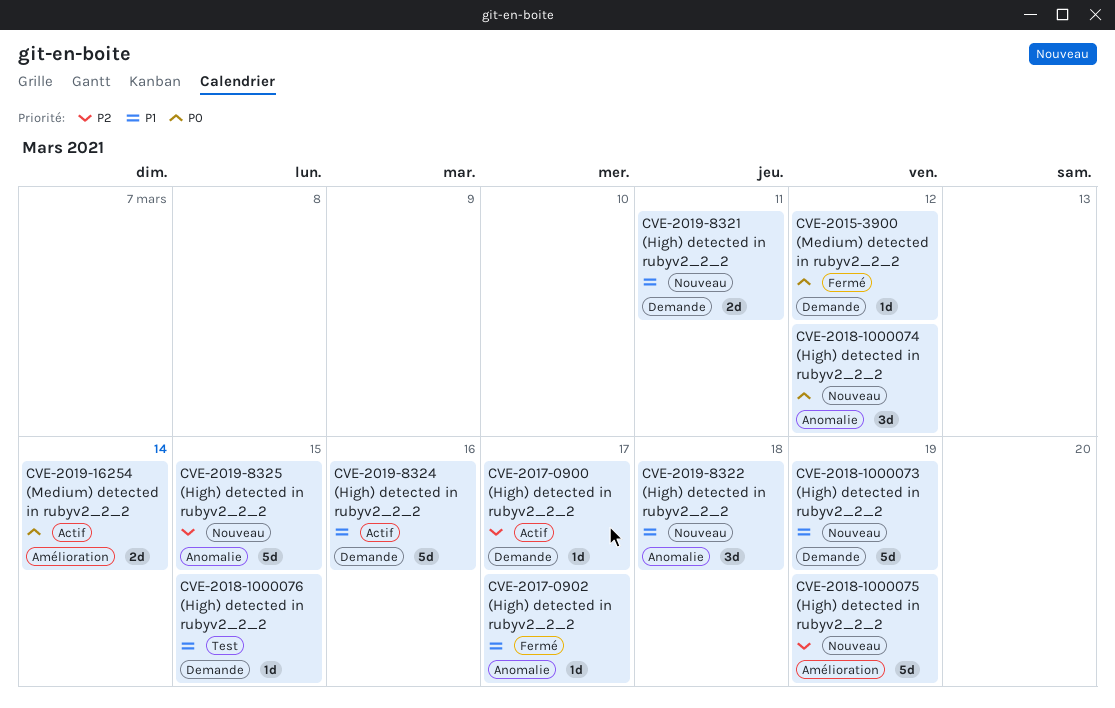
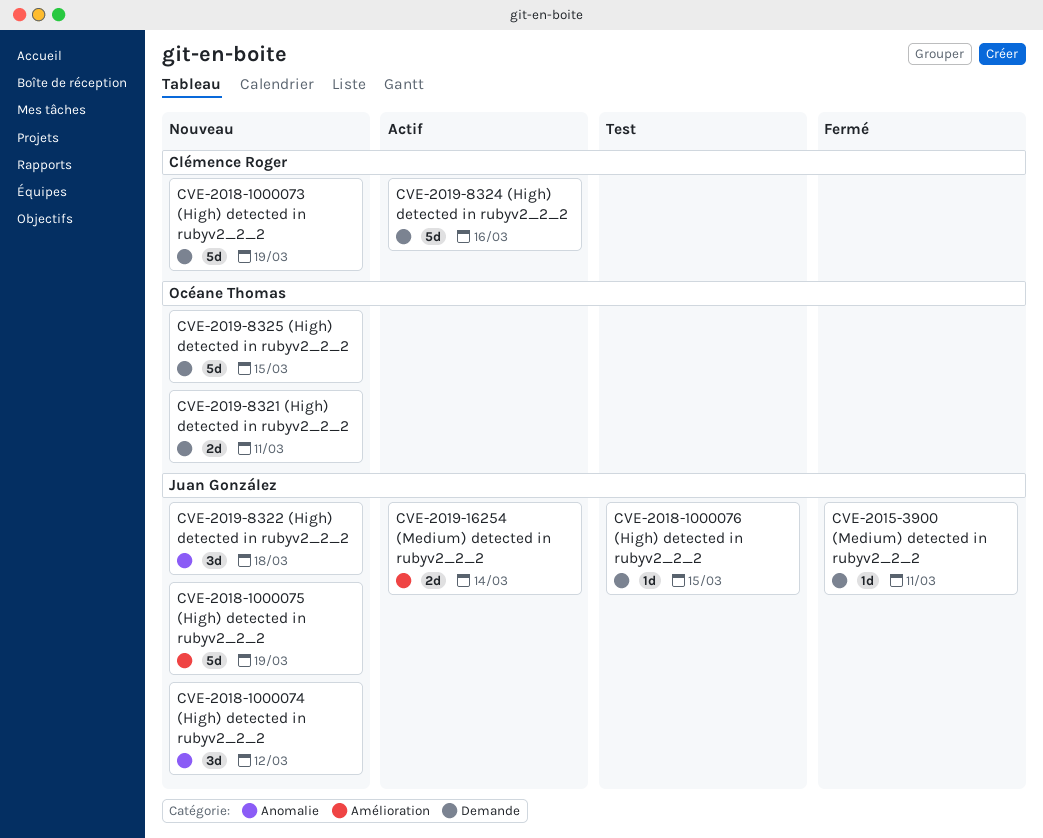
CVE-2015-3900 (Medium) detected in rubyv2_2_2, due: Mar 12 -> Mar 11
CVE-2017-0900 (High) detected in rubyv2_2_2: present -> none
CVE-2017-0902 (High) detected in rubyv2_2_2: present -> none
CVE-2019-8325 (High) detected in rubyv2_2_2, label: Anomalie -> Demande

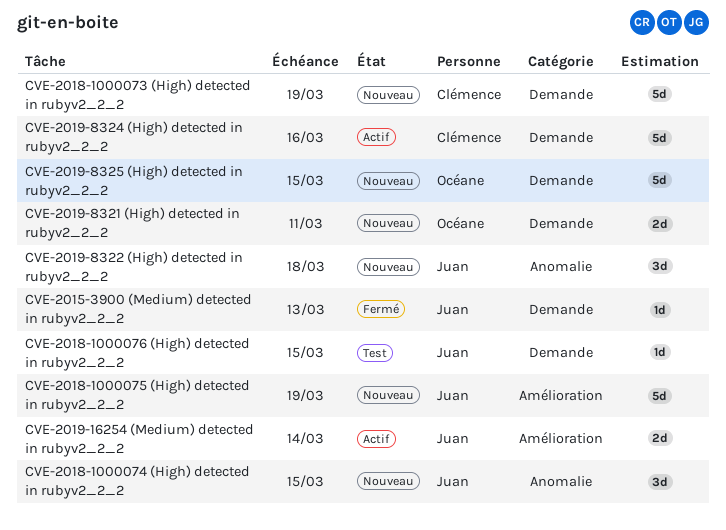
CVE-2015-3900 (Medium) detected in rubyv2_2_2, due: Mar 11 -> Mar 13
CVE-2018-1000074 (High) detected in rubyv2_2_2, due: Mar 12 -> Mar 15

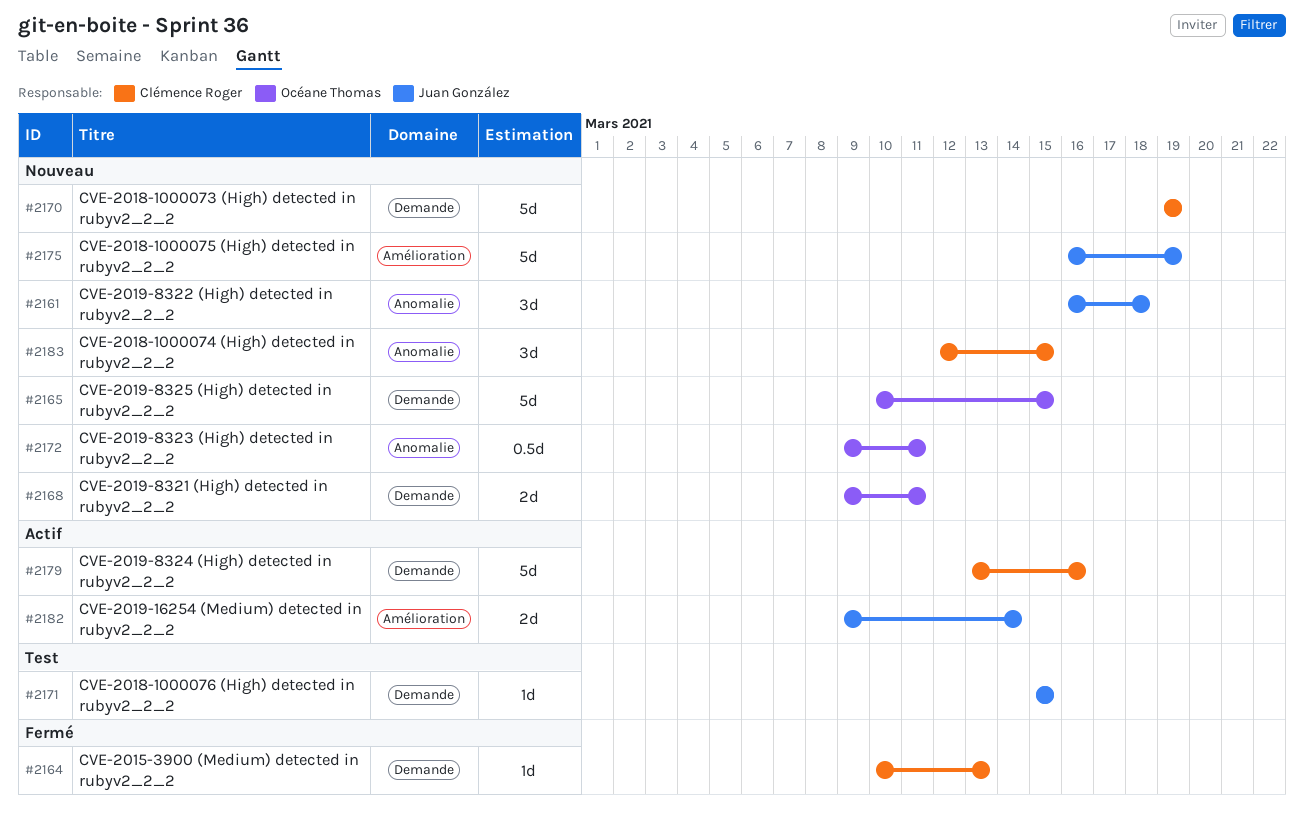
CVE-2015-3900 (Medium) detected in rubyv2_2_2, owner: Juan González -> Clémence Roger
CVE-2018-1000074 (High) detected in rubyv2_2_2, owner: Juan González -> Clémence Roger
CVE-2019-8323 (High) detected in rubyv2_2_2: none -> present

